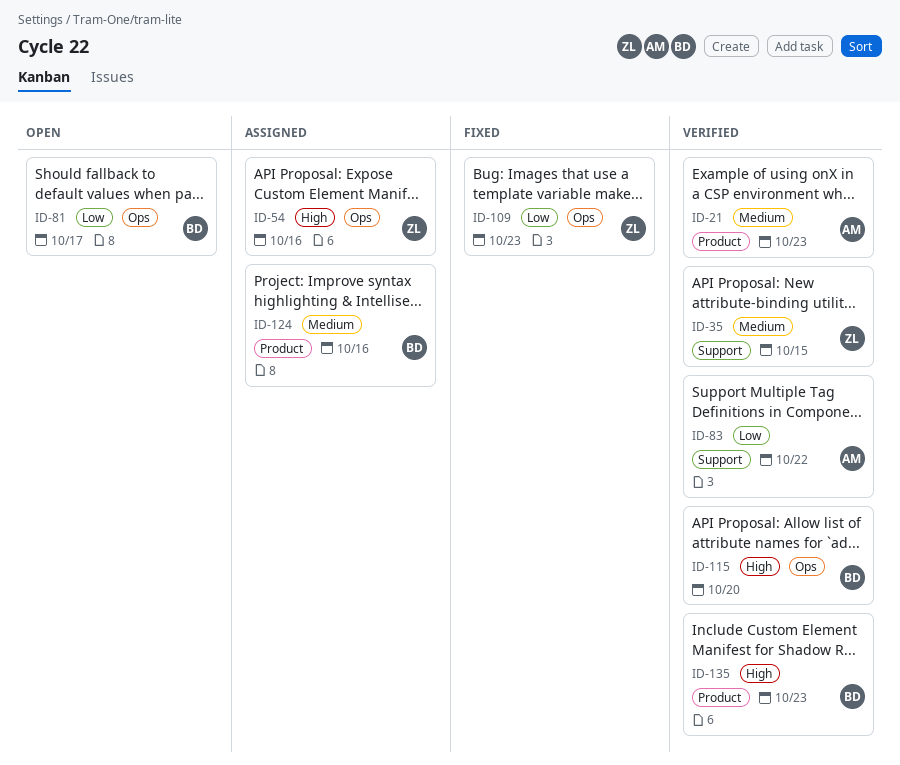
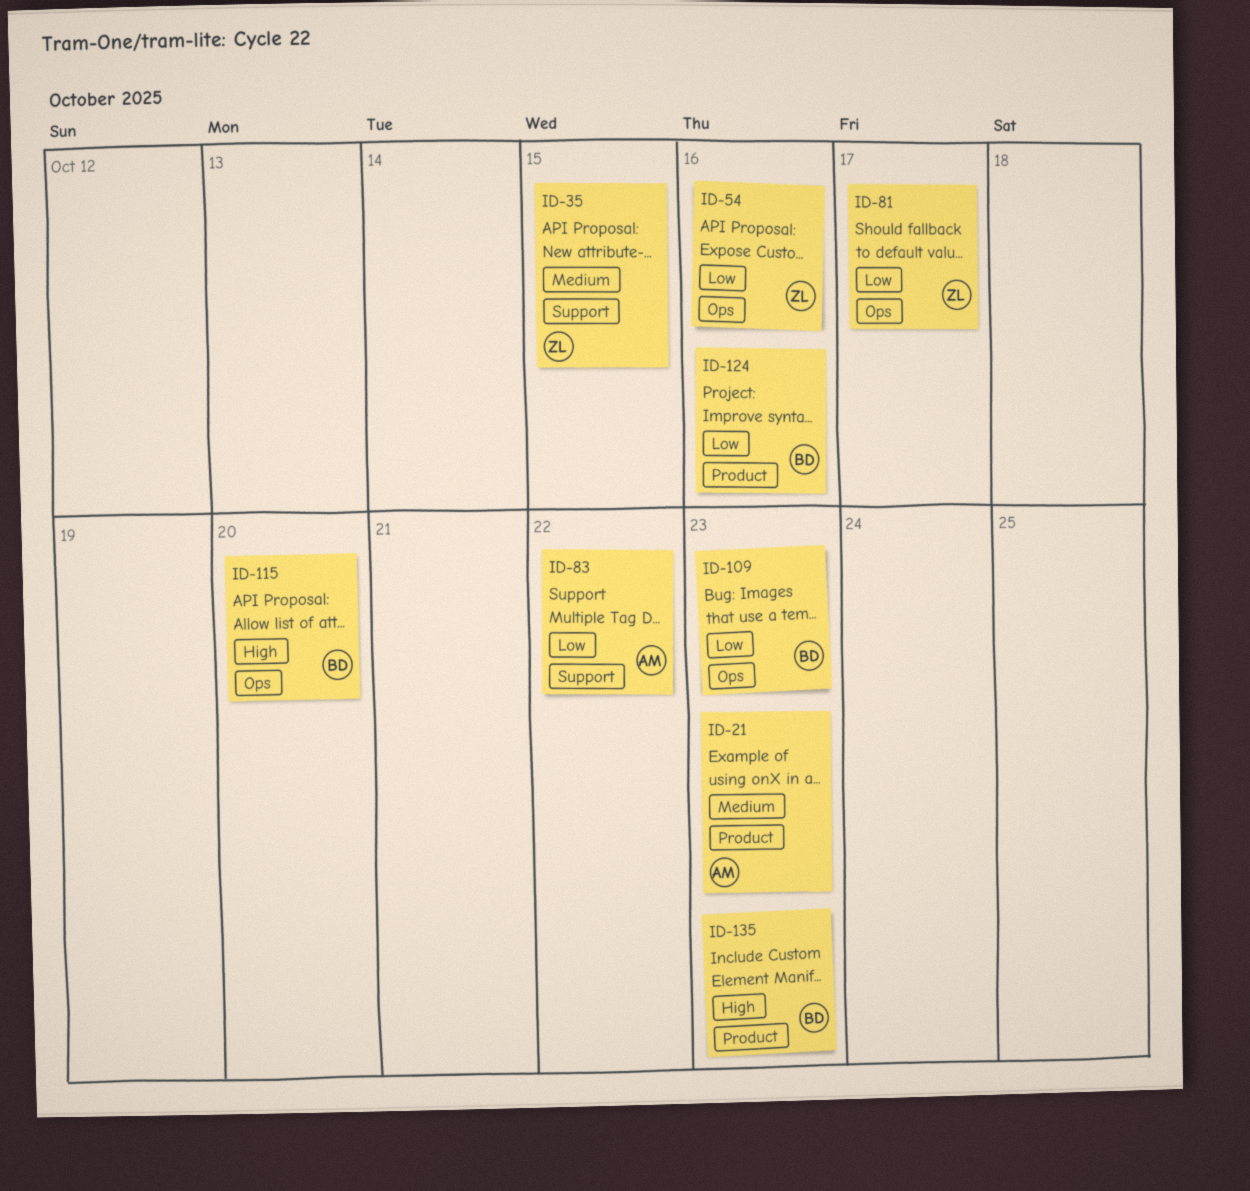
ID-54, priority: High -> Low
ID-81, owner: BD -> ZL
ID-109, owner: ZL -> BD
ID-124, priority: Medium -> Low

